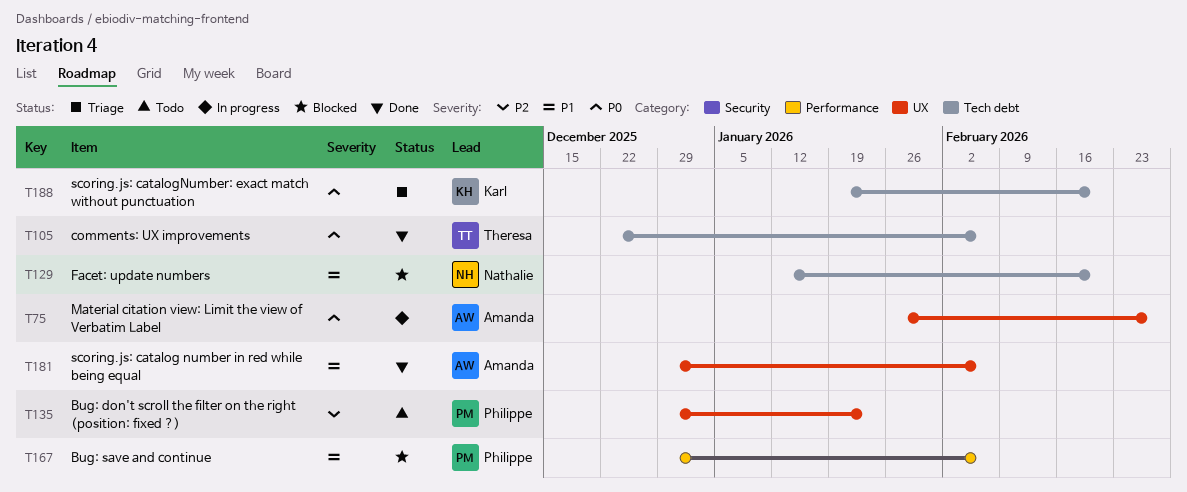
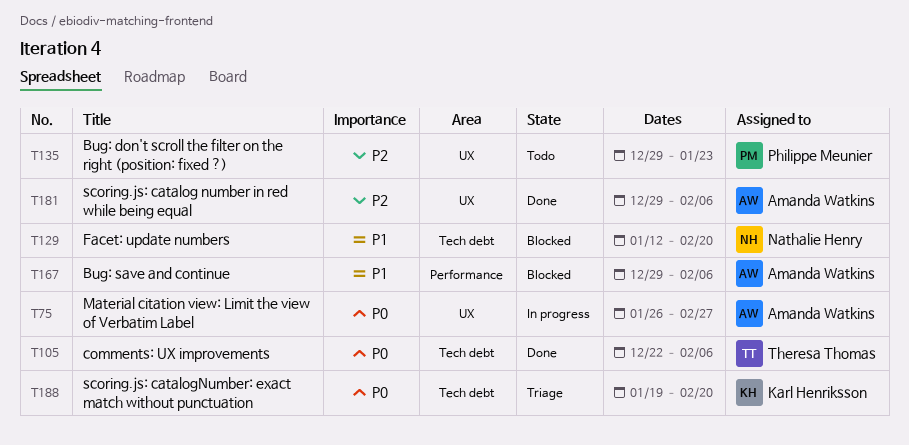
T167, owner: Philippe Meunier -> Amanda Watkins
T181, priority: P1 -> P2

